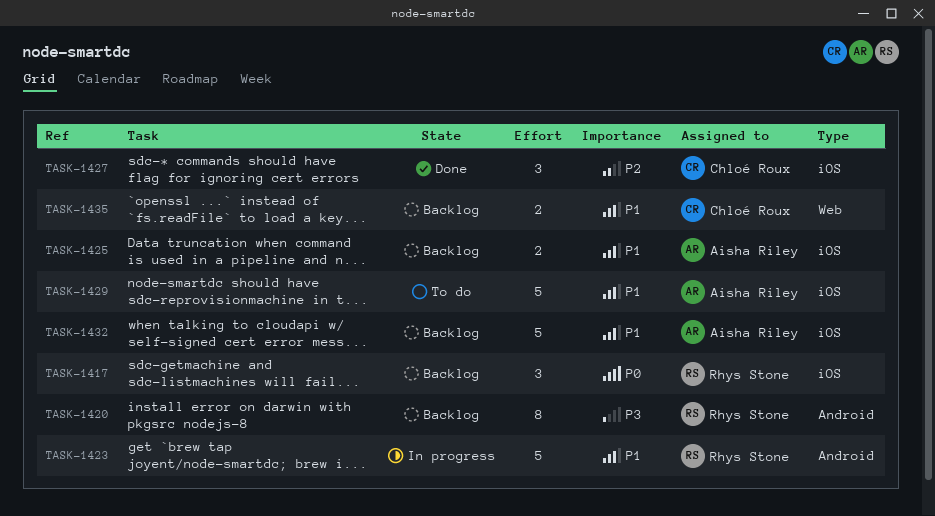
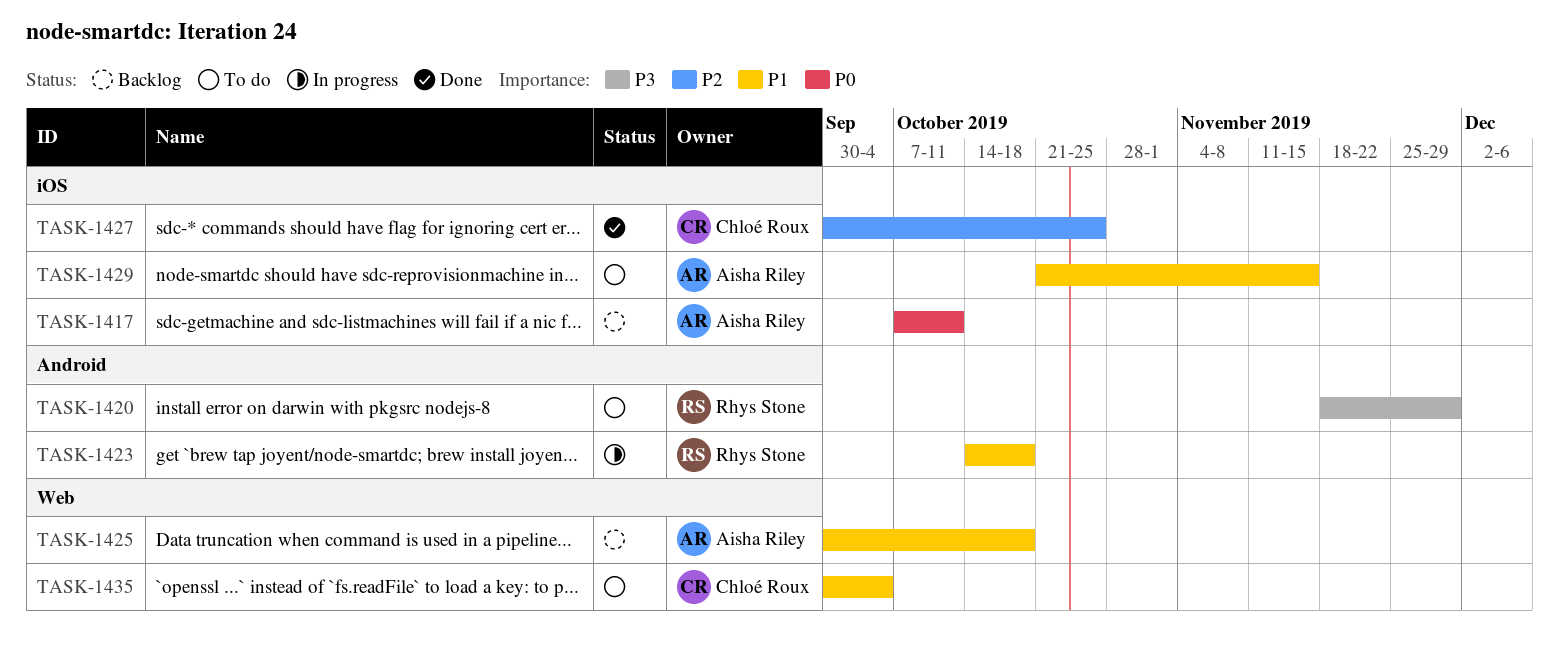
TASK-1417, owner: Rhys Stone -> Aisha Riley
TASK-1420, status: Backlog -> To do
TASK-1425, label: iOS -> Web
TASK-1432: present -> none
TASK-1435, status: Backlog -> To do

